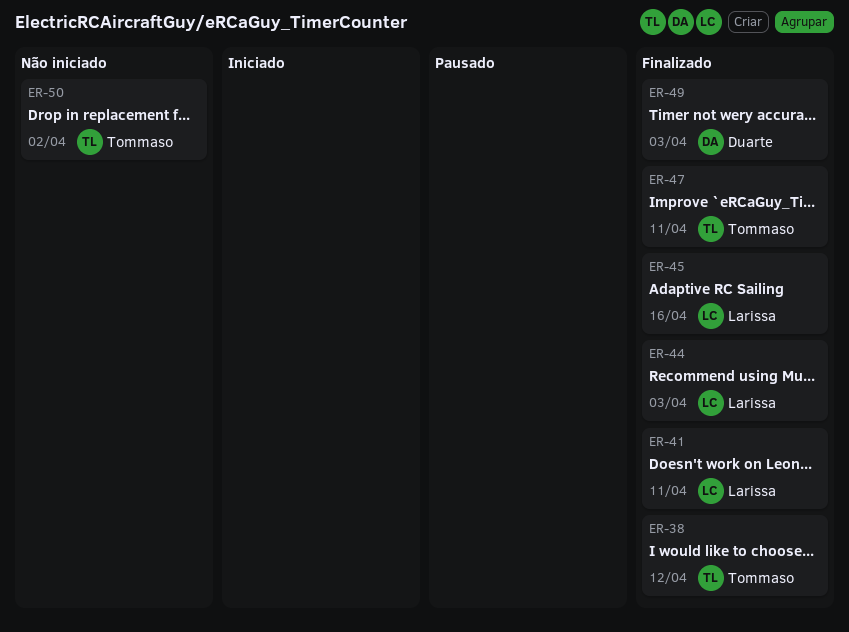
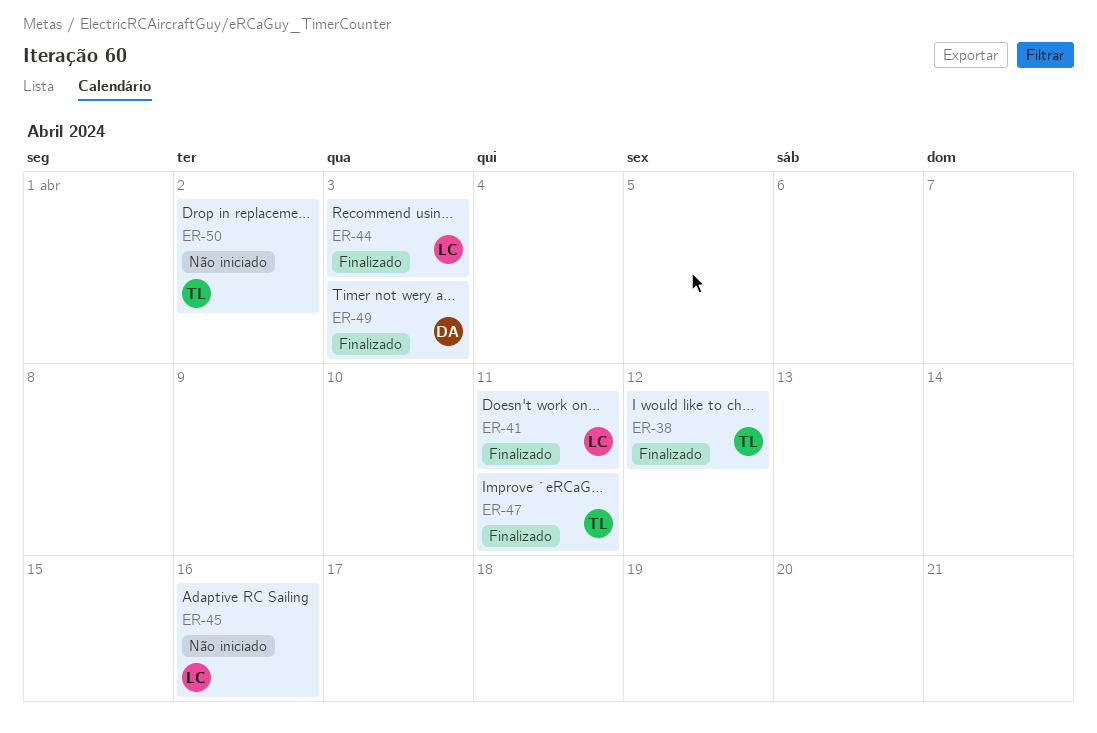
ER-45, status: Finalizado -> Não iniciado

